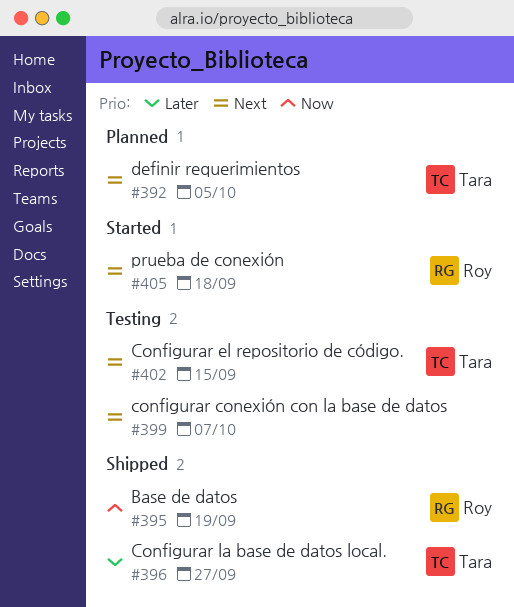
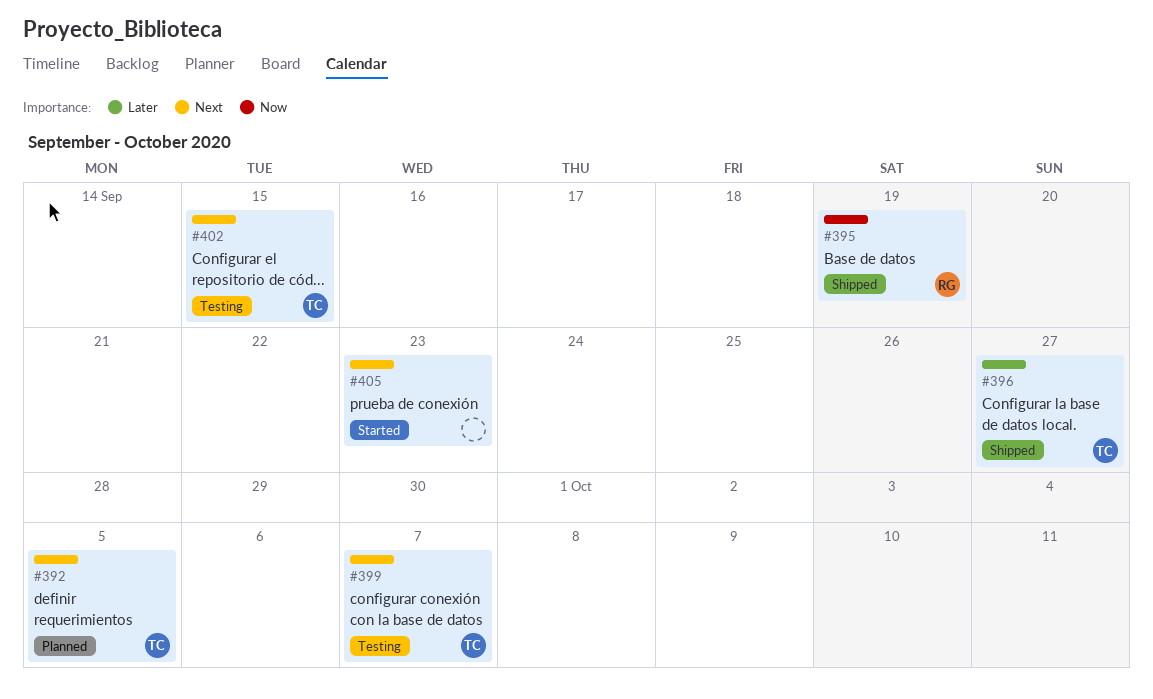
#399, owner: none -> Tara
#405, owner: Roy -> none
#405, due: Sep 18 -> Sep 23

